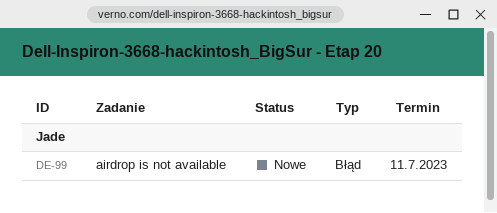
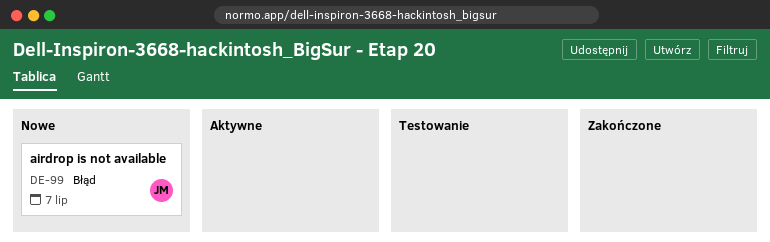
DE-99, due: Jul 11 -> Jul 7

